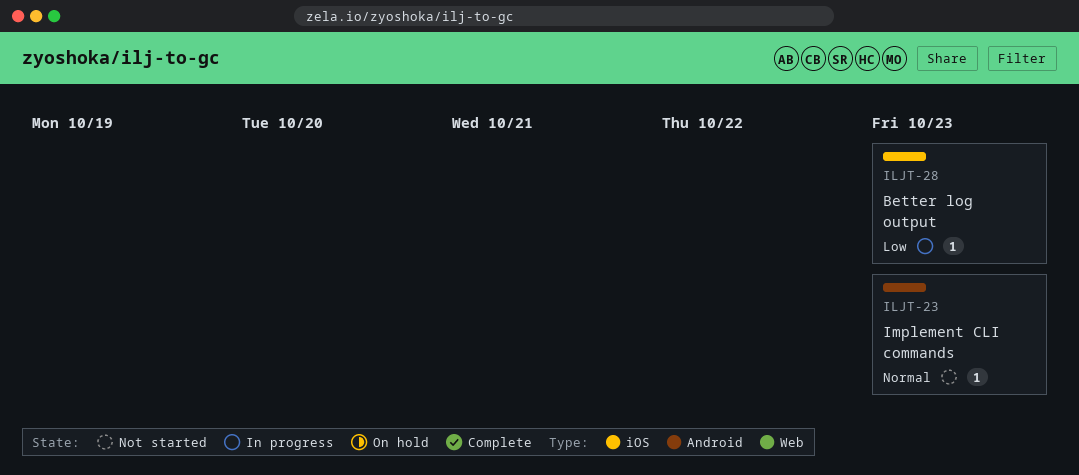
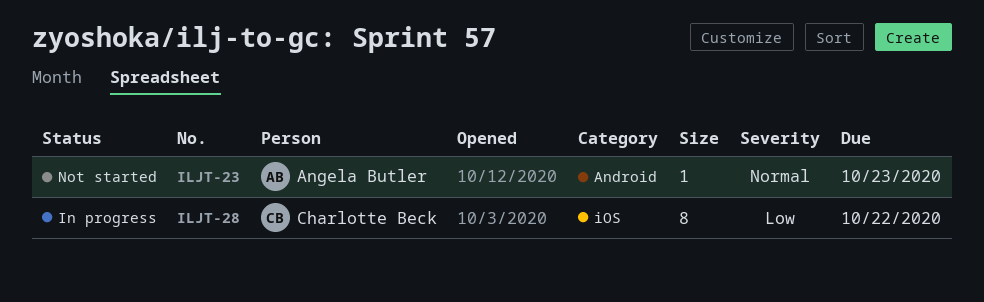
ILJT-28, estimate: 1 -> 8
ILJT-28, due: Oct 23 -> Oct 22

